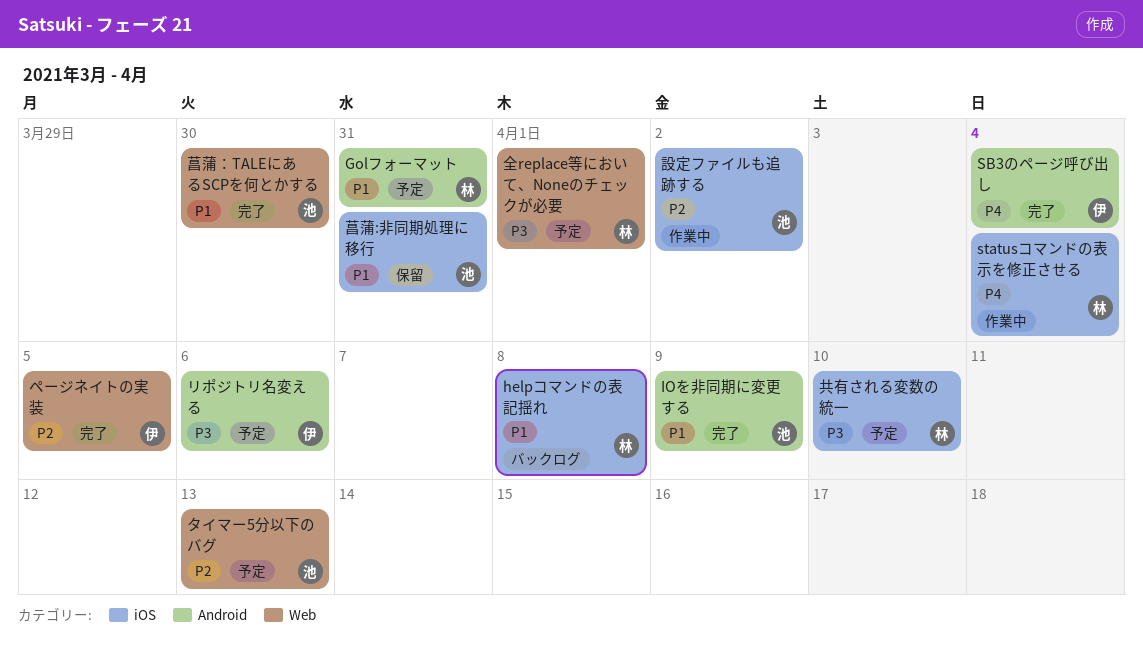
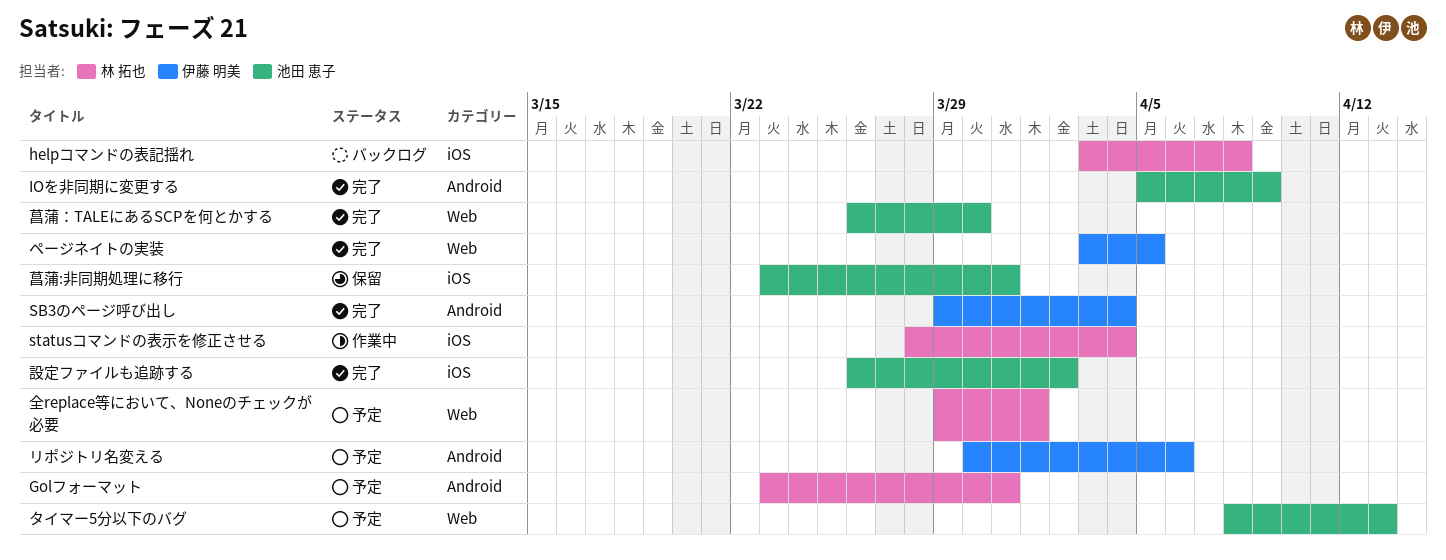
共有される変数の統一: present -> none
設定ファイルも追跡する, status: 作業中 -> 完了

